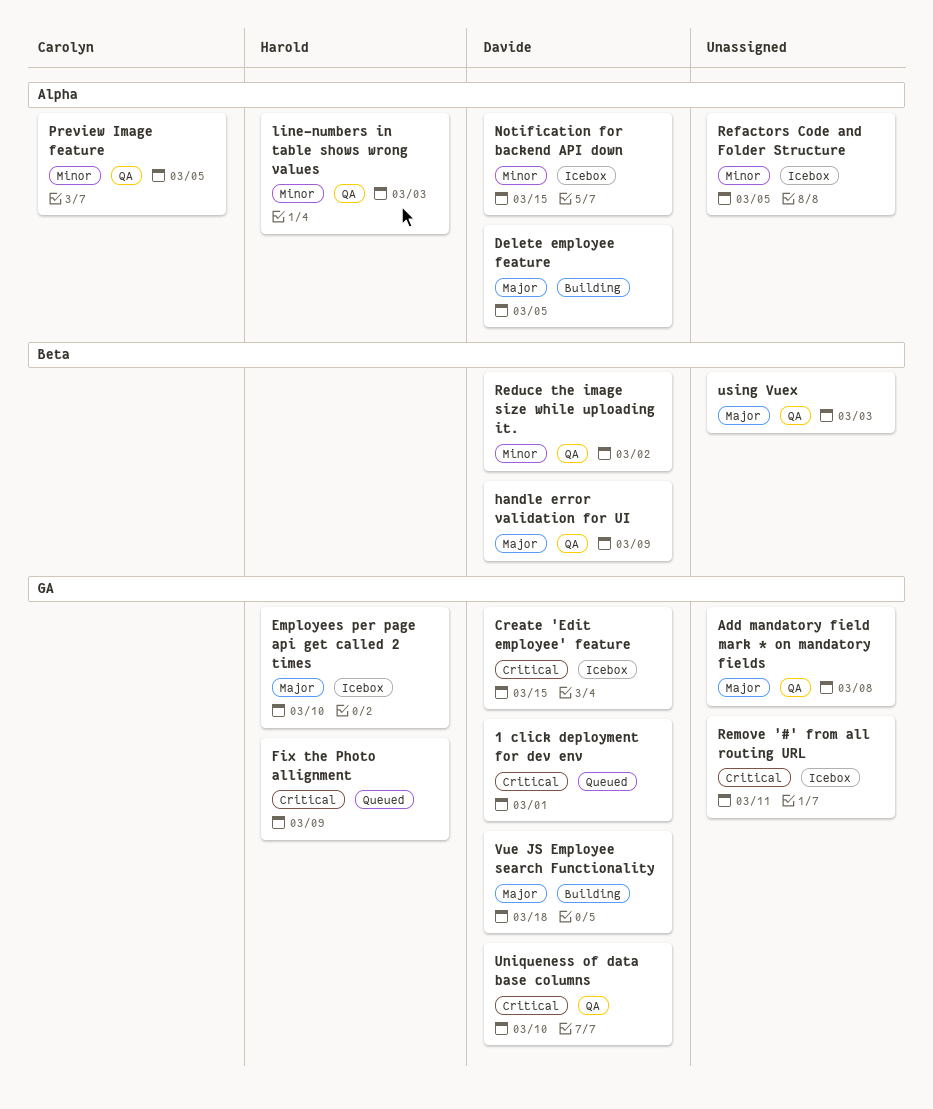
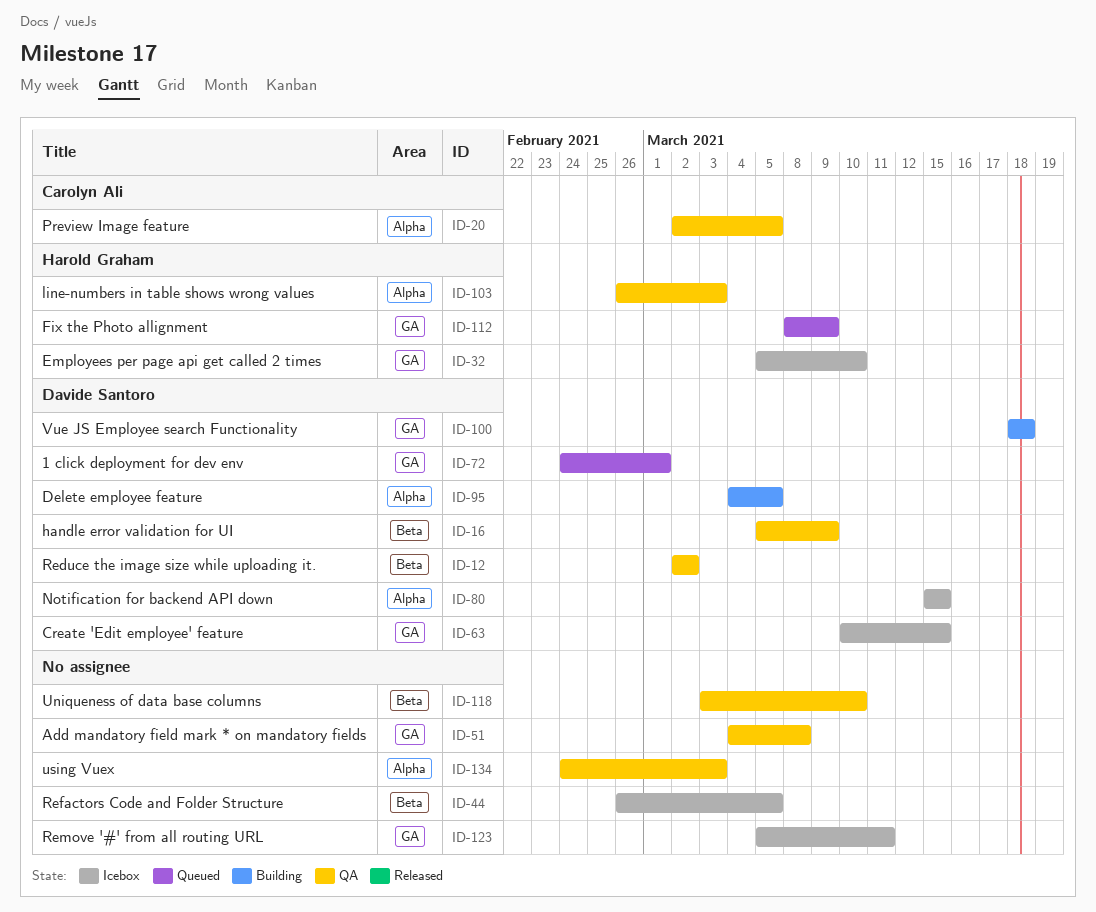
Refactors Code and Folder Structure, label: Alpha -> Beta
Uniqueness of data base columns, owner: Davide Santoro -> none
Uniqueness of data base columns, label: GA -> Beta
using Vuex, label: Beta -> Alpha

